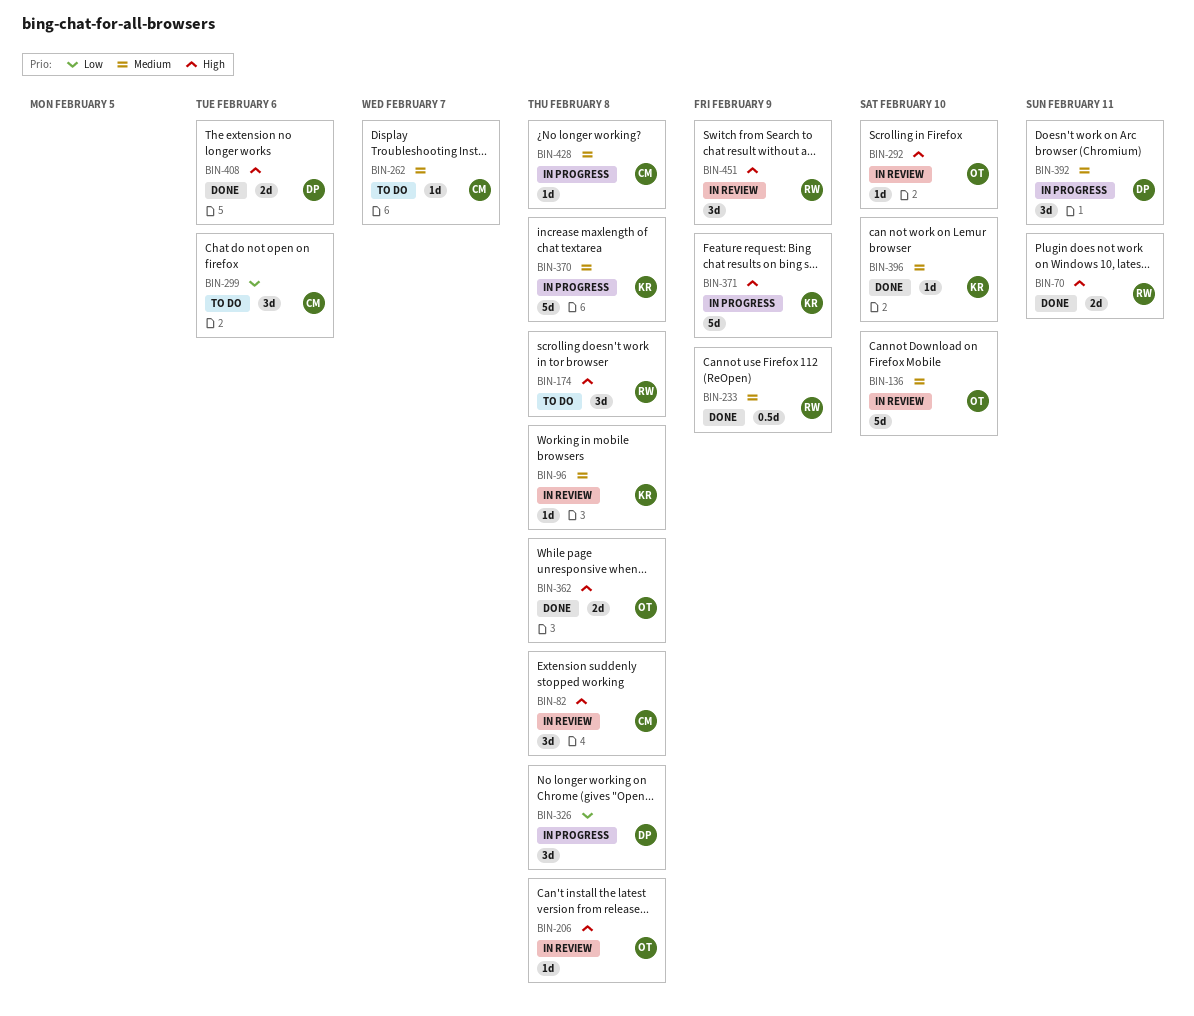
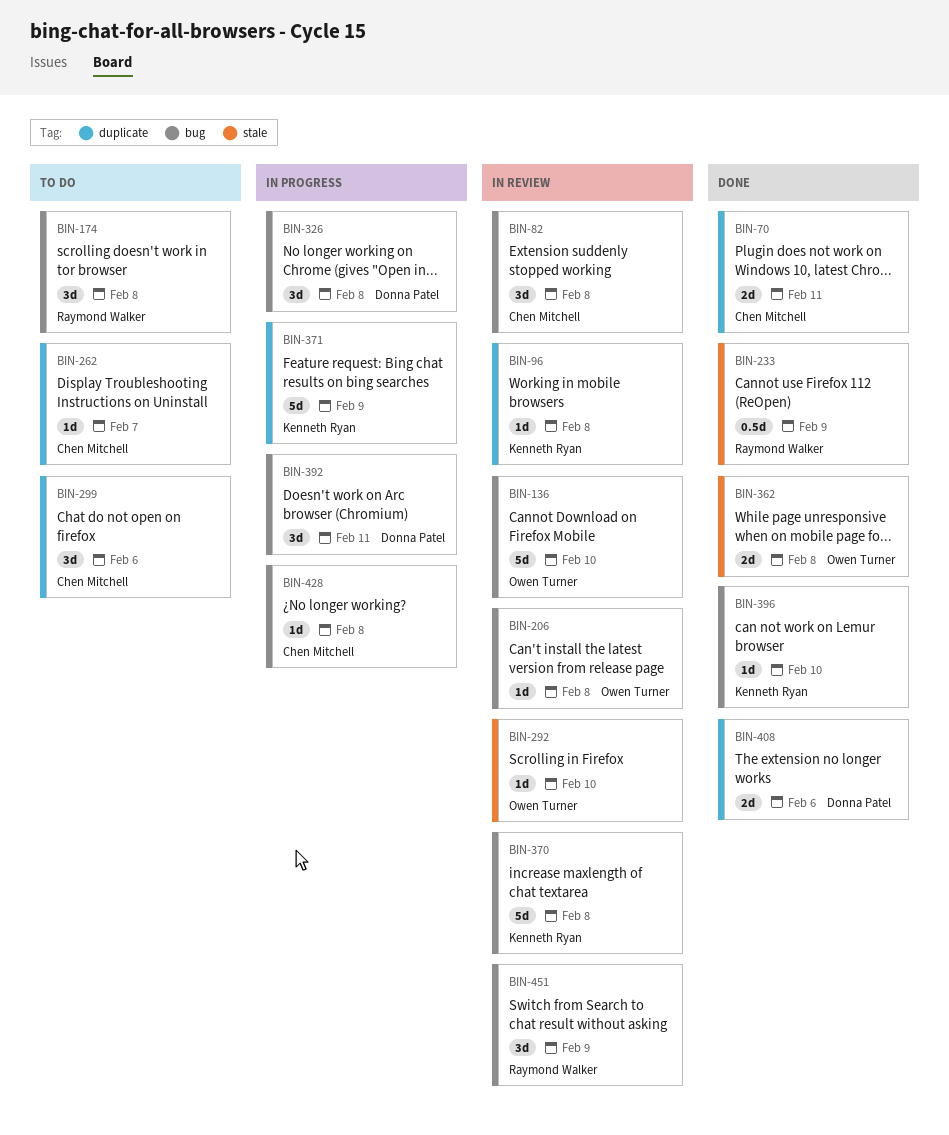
BIN-70, owner: Raymond Walker -> Chen Mitchell
BIN-370, status: In progress -> In review

